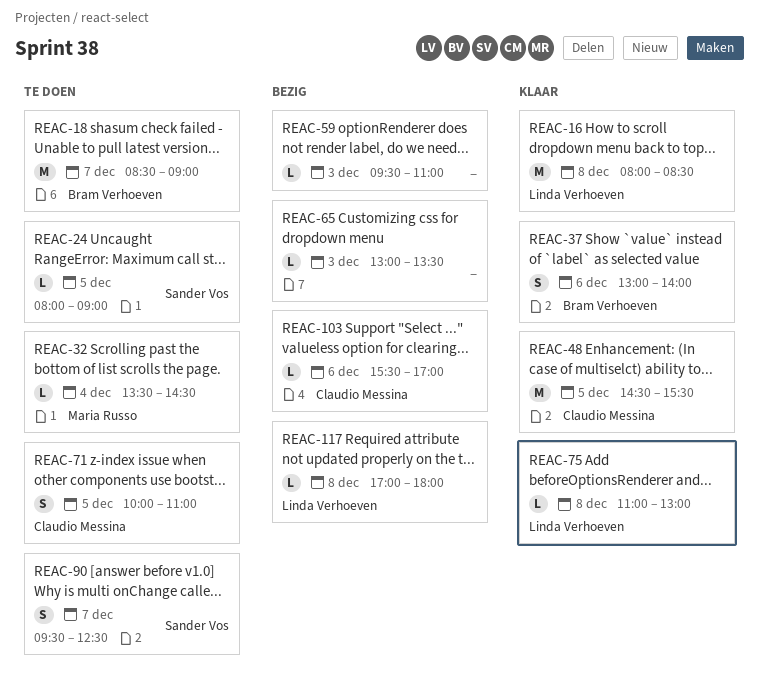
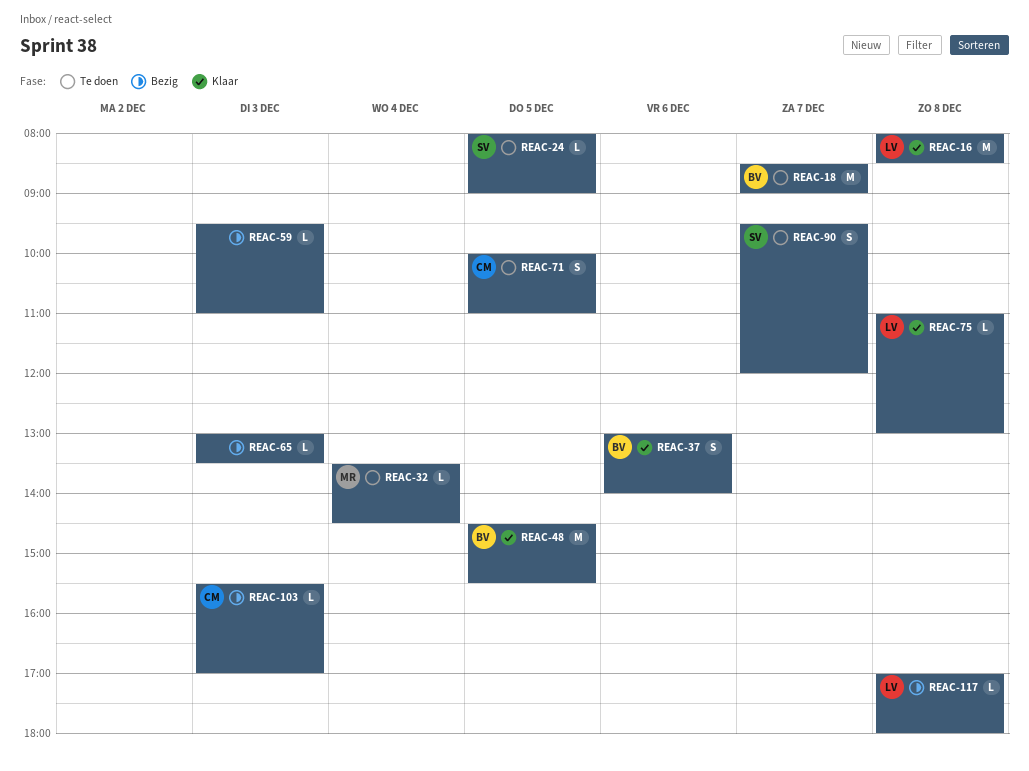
REAC-48, owner: Claudio Messina -> Bram Verhoeven
REAC-90, ends: 12:30 -> 12:00
REAC-103, day: Dec 6 -> Dec 3

